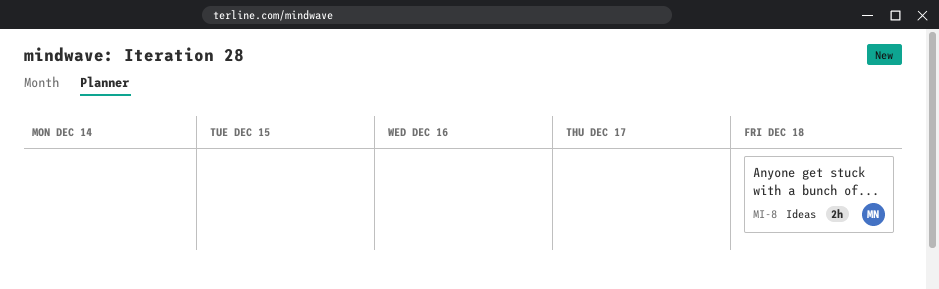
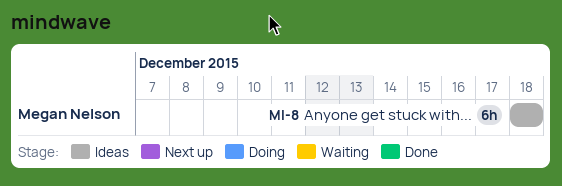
MI-8, estimate: 2h -> 6h

